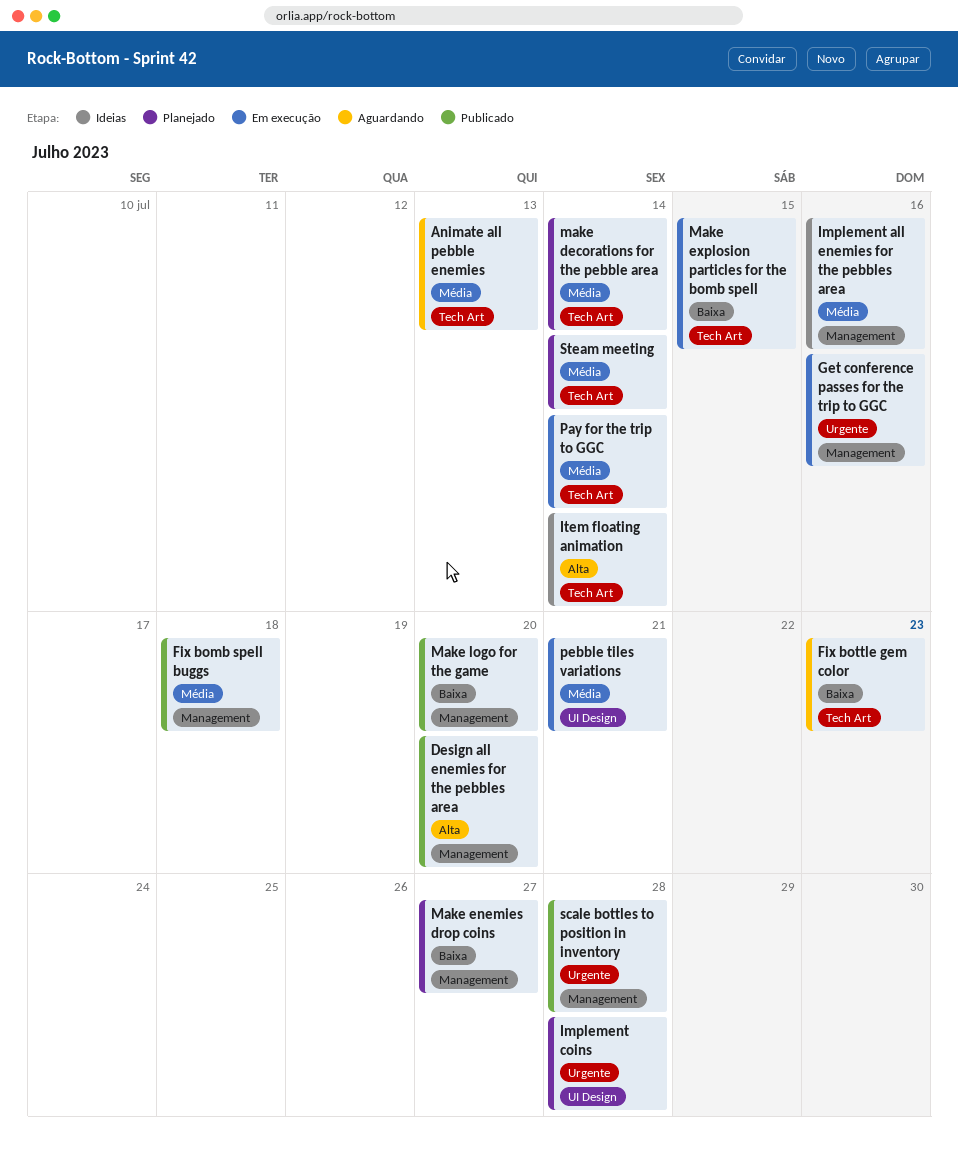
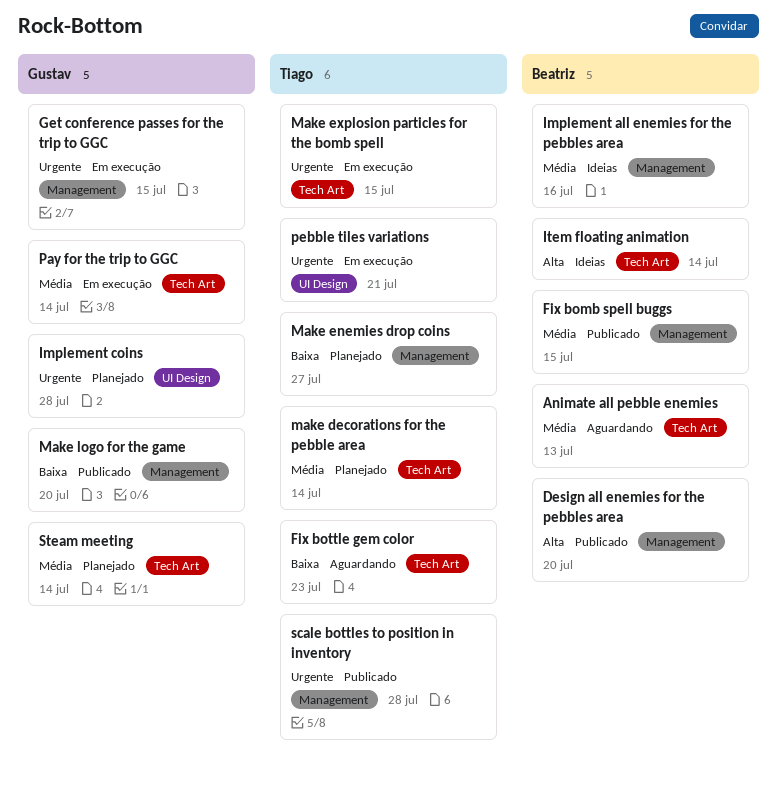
Fix bomb spell buggs, due: Jul 18 -> Jul 15
Get conference passes for the trip to GGC, due: Jul 16 -> Jul 15
Make explosion particles for the bomb spell, priority: Baixa -> Urgente
pebble tiles variations, priority: Média -> Urgente

